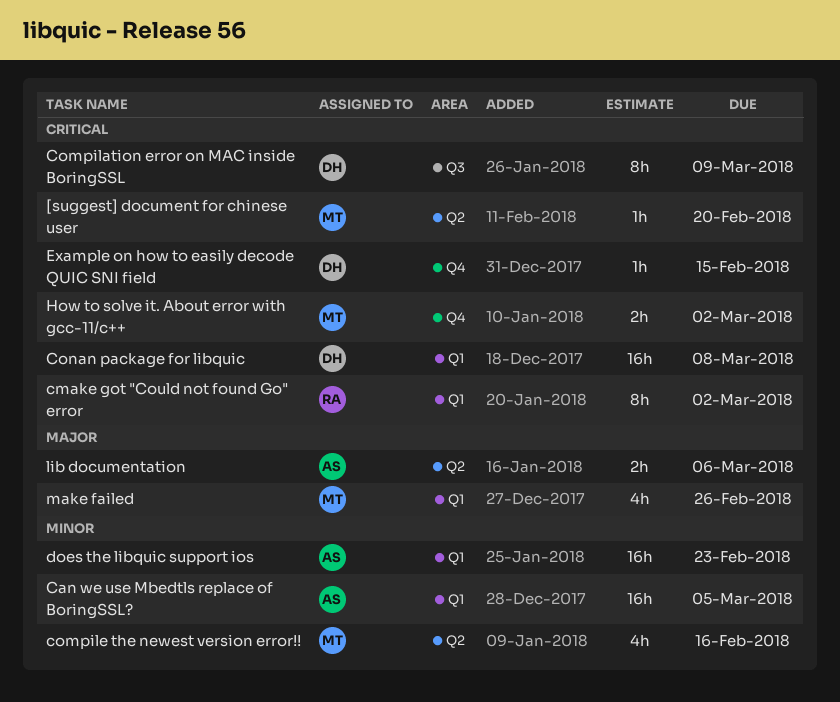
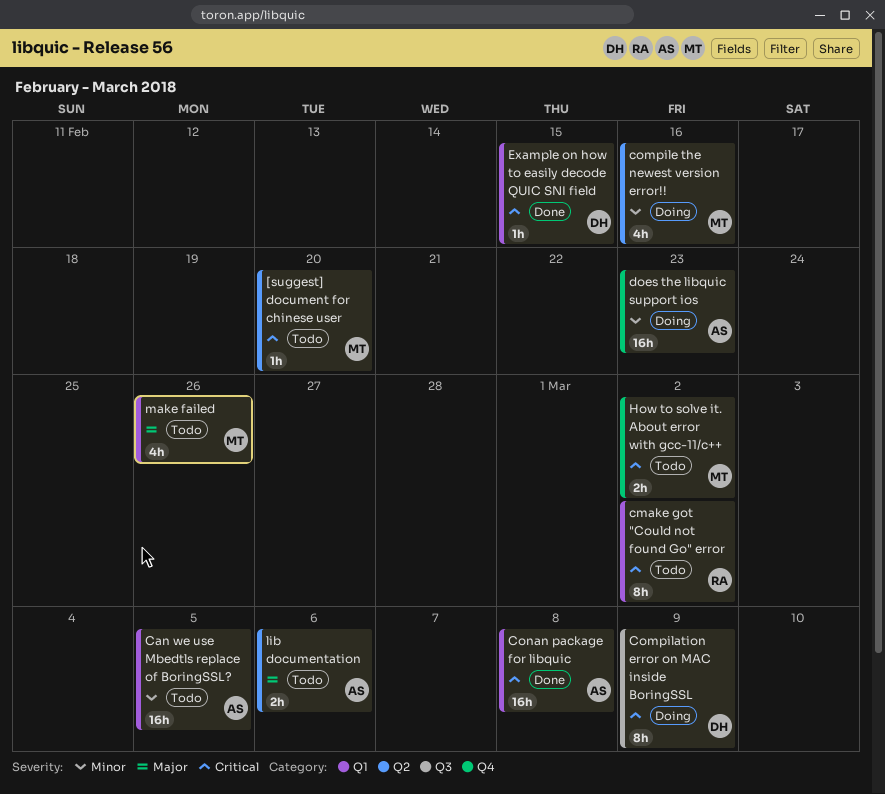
Conan package for libquic, owner: DH -> AS
does the libquic support ios, label: Q1 -> Q4
Example on how to easily decode QUIC SNI field, label: Q4 -> Q1

